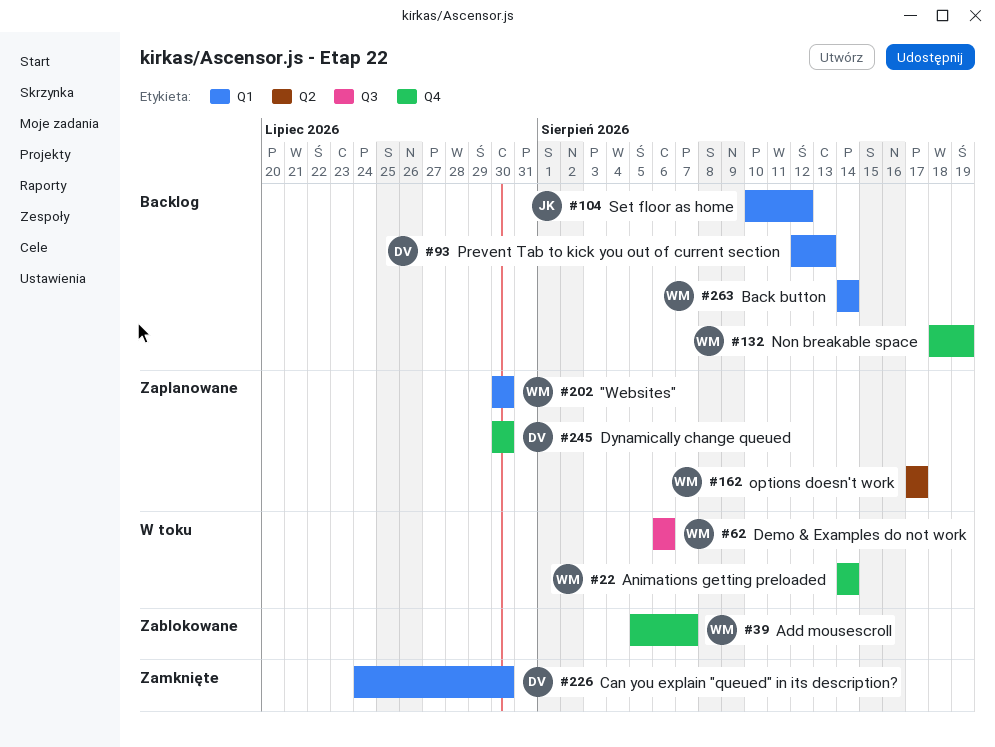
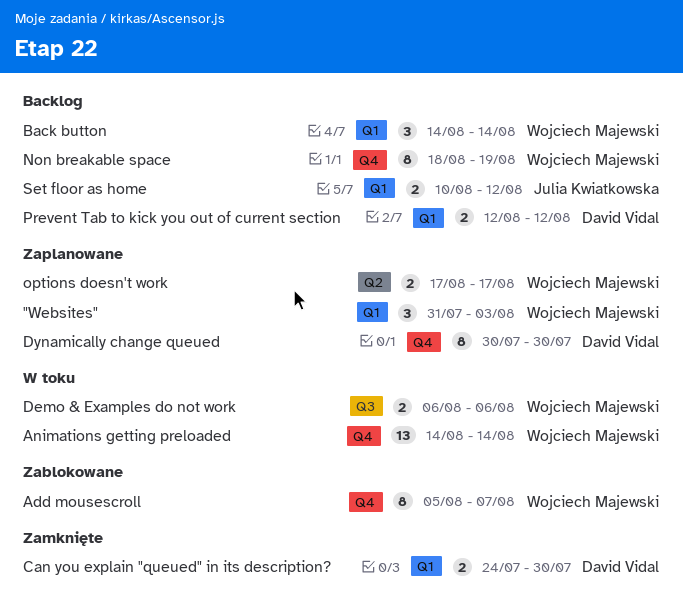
"Websites", start: Jul 30 -> Jul 31
"Websites", due: Jul 30 -> Aug 3
Prevent Tab to kick you out of current section, due: Aug 13 -> Aug 12

